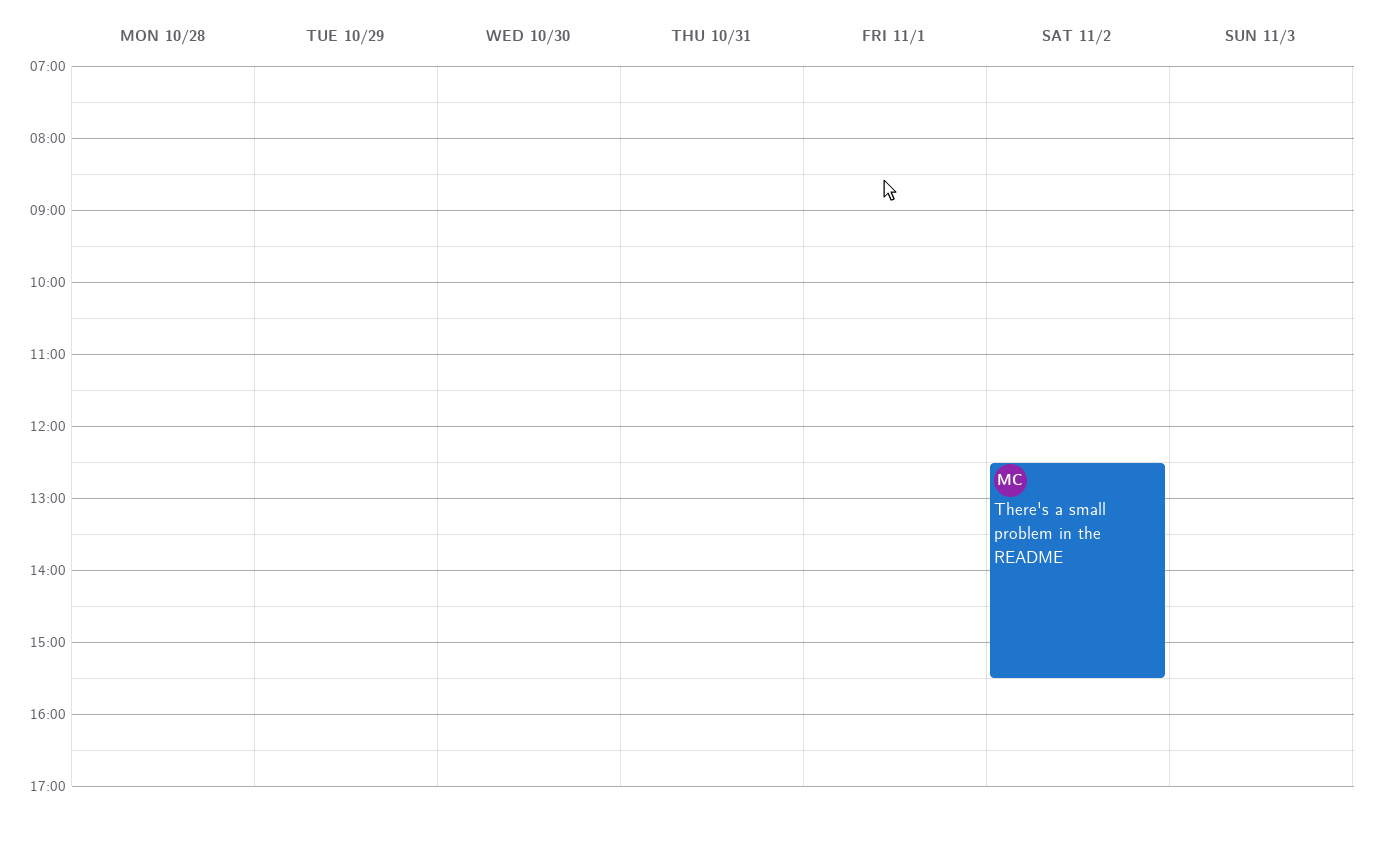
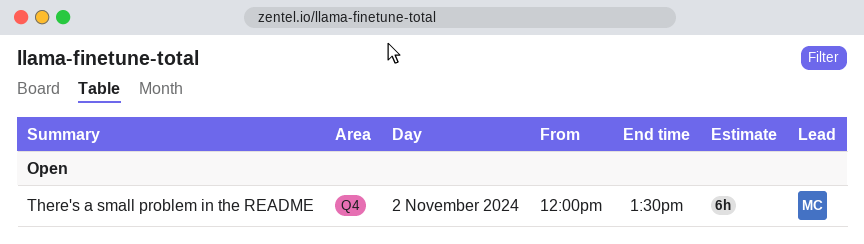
There's a small problem in the README, begins: 12:30 -> 12:00
There's a small problem in the README, ends: 15:30 -> 13:30

